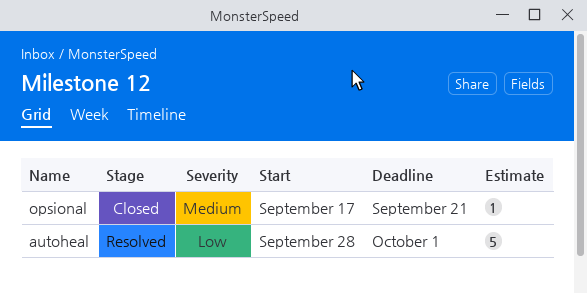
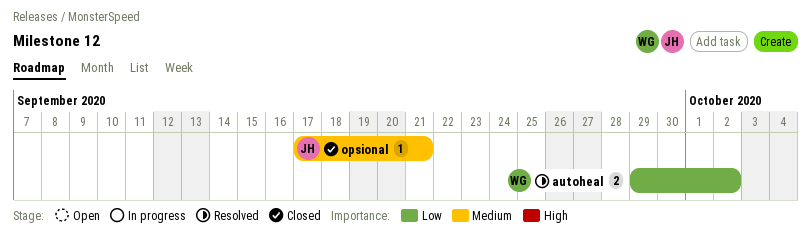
autoheal, estimate: 5 -> 2
autoheal, start: Sep 28 -> Sep 29
autoheal, due: Oct 1 -> Oct 2

